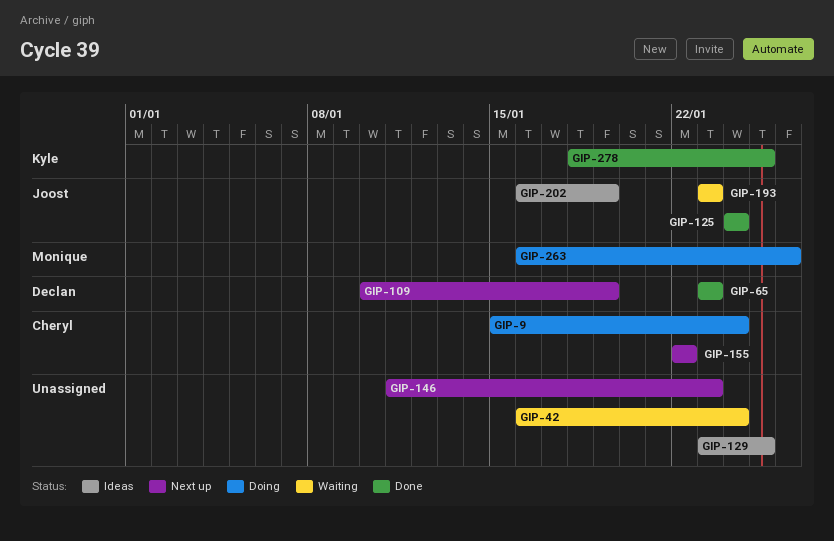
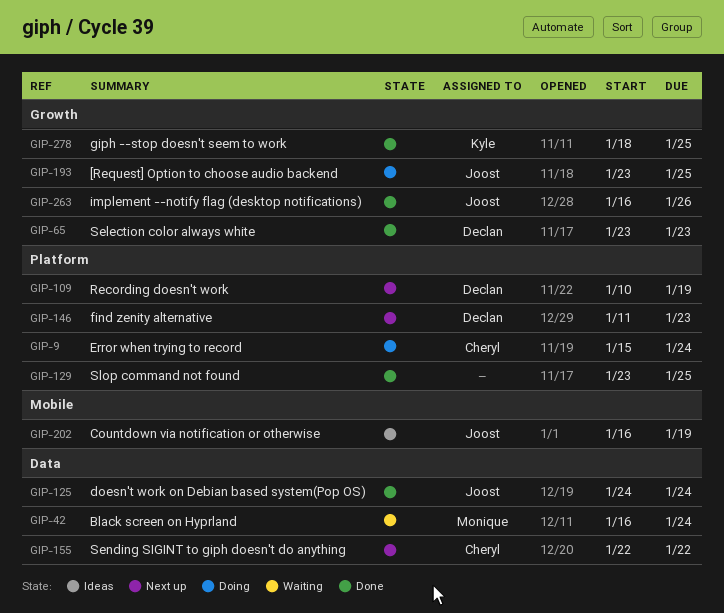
GIP-42, owner: none -> Monique
GIP-129, status: Ideas -> Done
GIP-146, owner: none -> Declan
GIP-193, status: Waiting -> Doing
GIP-193, due: Jan 23 -> Jan 25
GIP-263, status: Doing -> Done
GIP-263, owner: Monique -> Joost

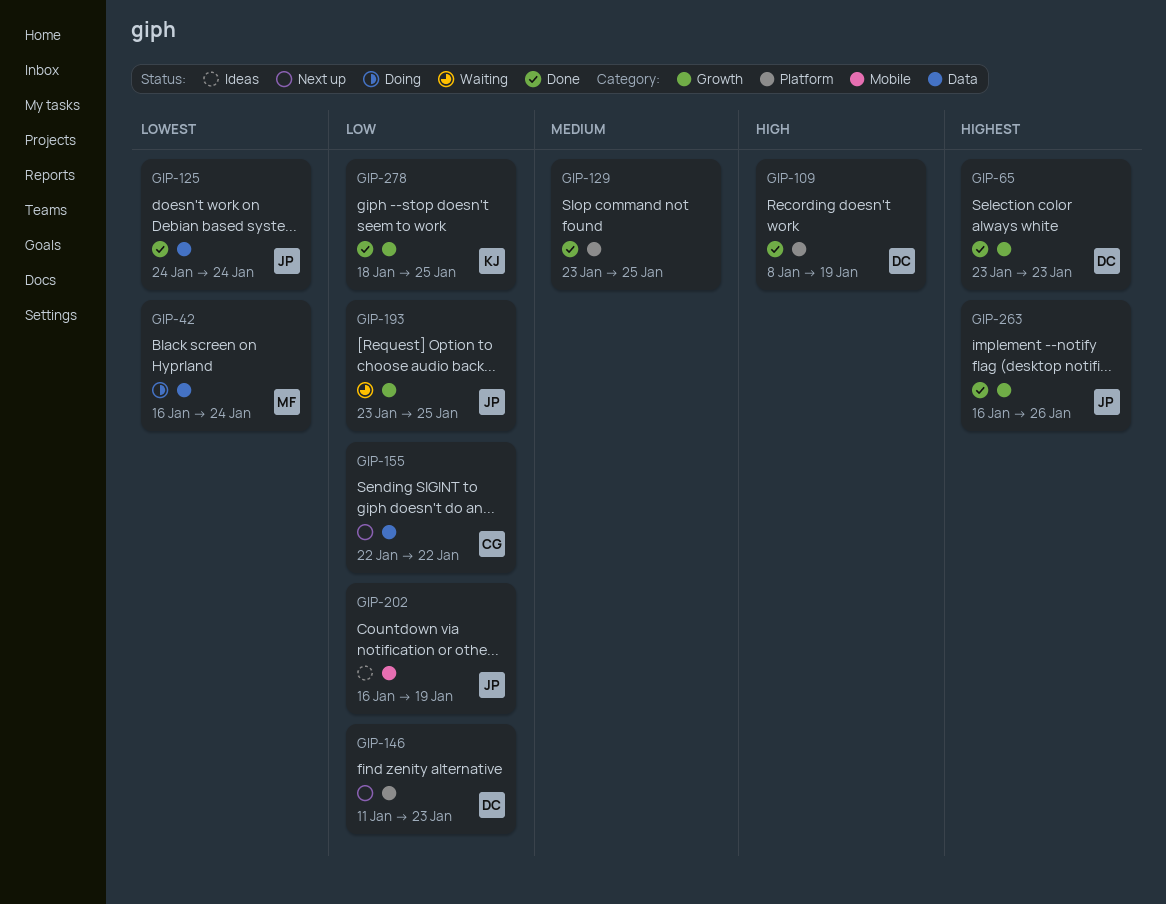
GIP-9: present -> none
GIP-42, status: Waiting -> Doing
GIP-109, status: Next up -> Done
GIP-109, start: Jan 10 -> Jan 8
GIP-193, status: Doing -> Waiting

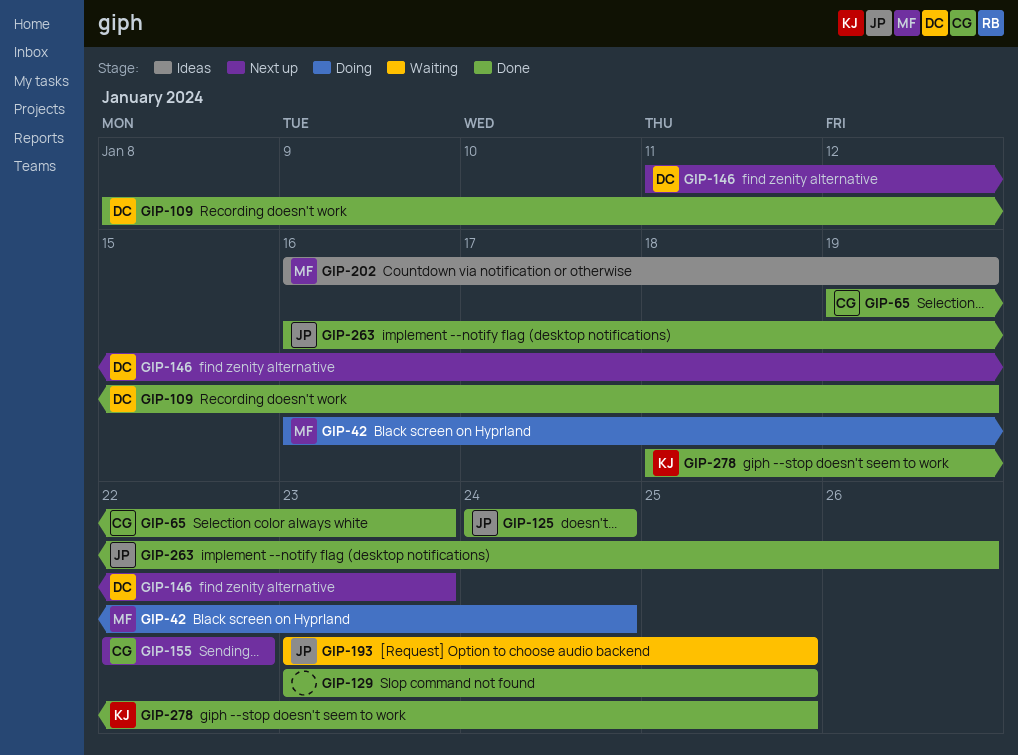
GIP-65, owner: DC -> CG
GIP-65, start: Jan 23 -> Jan 19
GIP-202, owner: JP -> MF

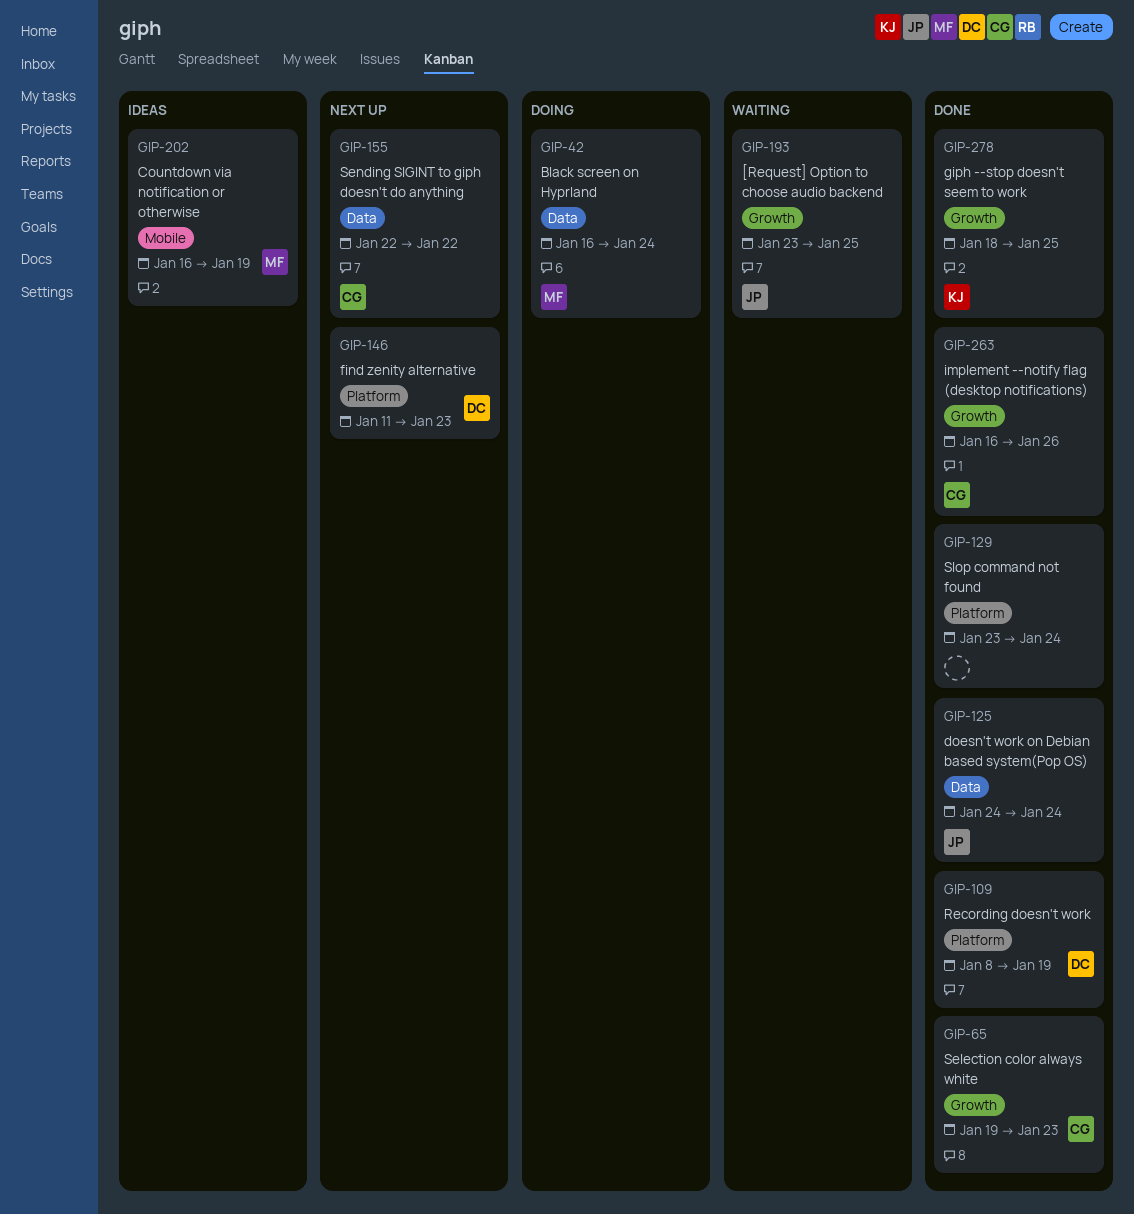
GIP-129, due: Jan 25 -> Jan 24
GIP-263, owner: JP -> CG

